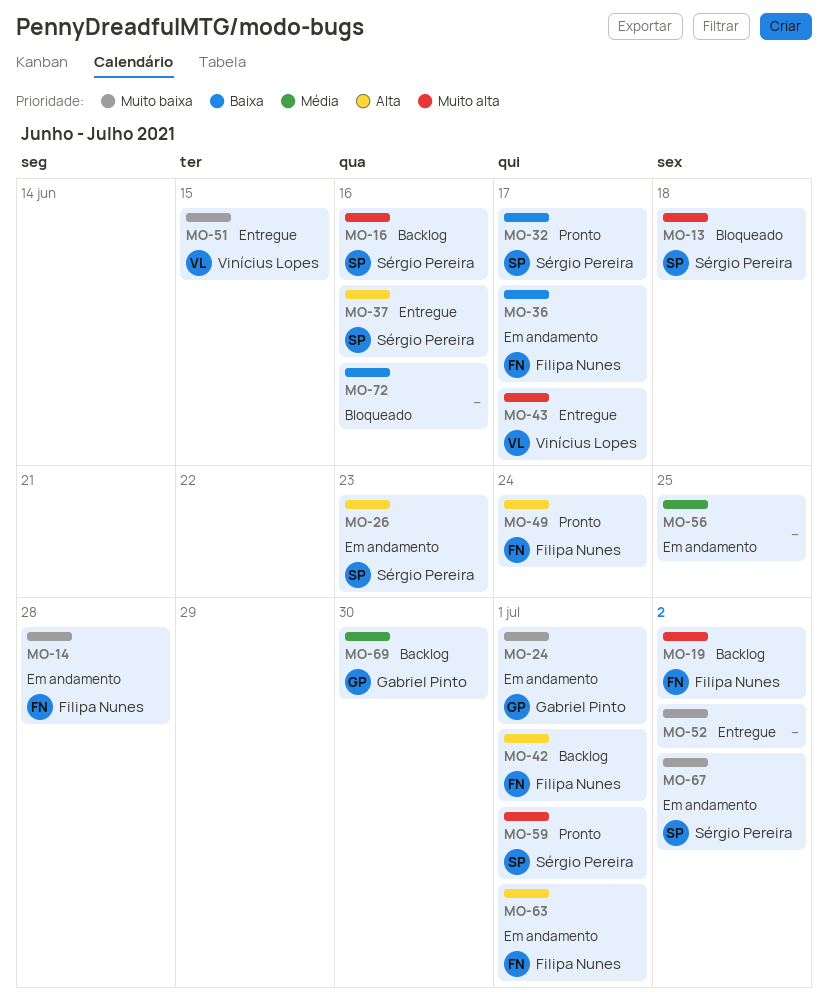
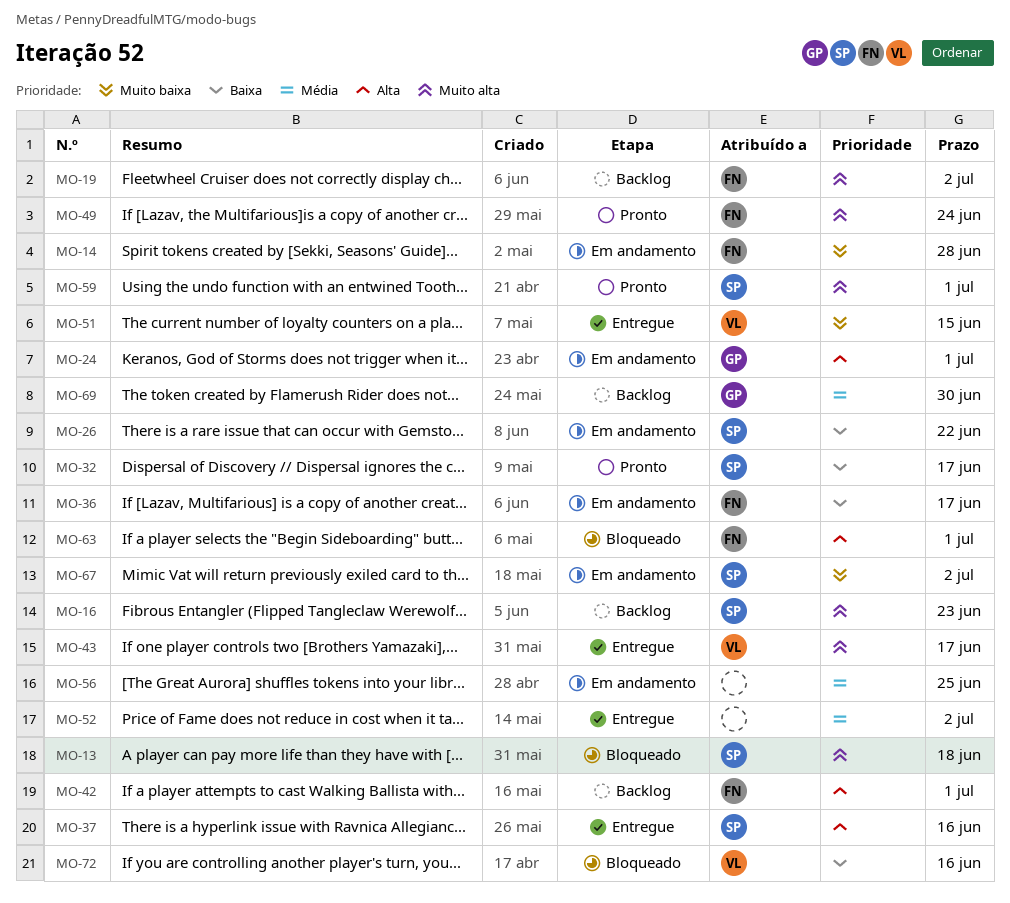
MO-16, due: Jun 16 -> Jun 23
MO-24, priority: Muito baixa -> Alta
MO-26, priority: Alta -> Baixa
MO-26, due: Jun 23 -> Jun 22
MO-49, priority: Alta -> Muito alta
MO-52, priority: Muito baixa -> Média
MO-63, status: Em andamento -> Bloqueado
MO-72, owner: none -> Vinícius Lopes

